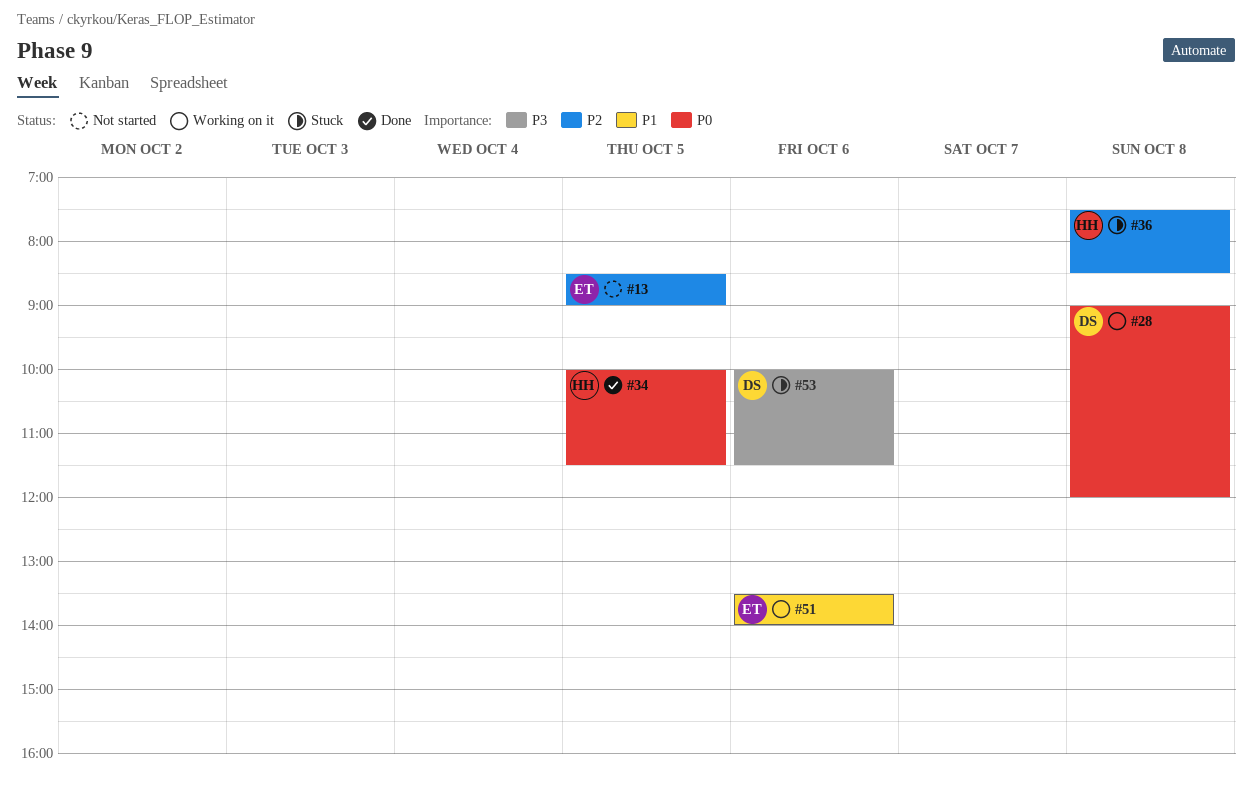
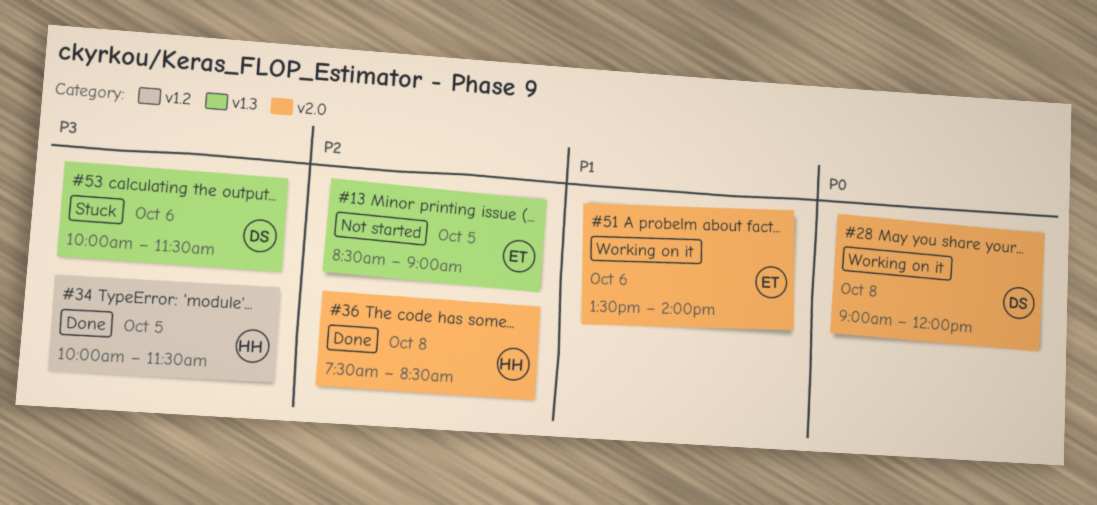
#34, priority: P0 -> P3
#36, status: Stuck -> Done

